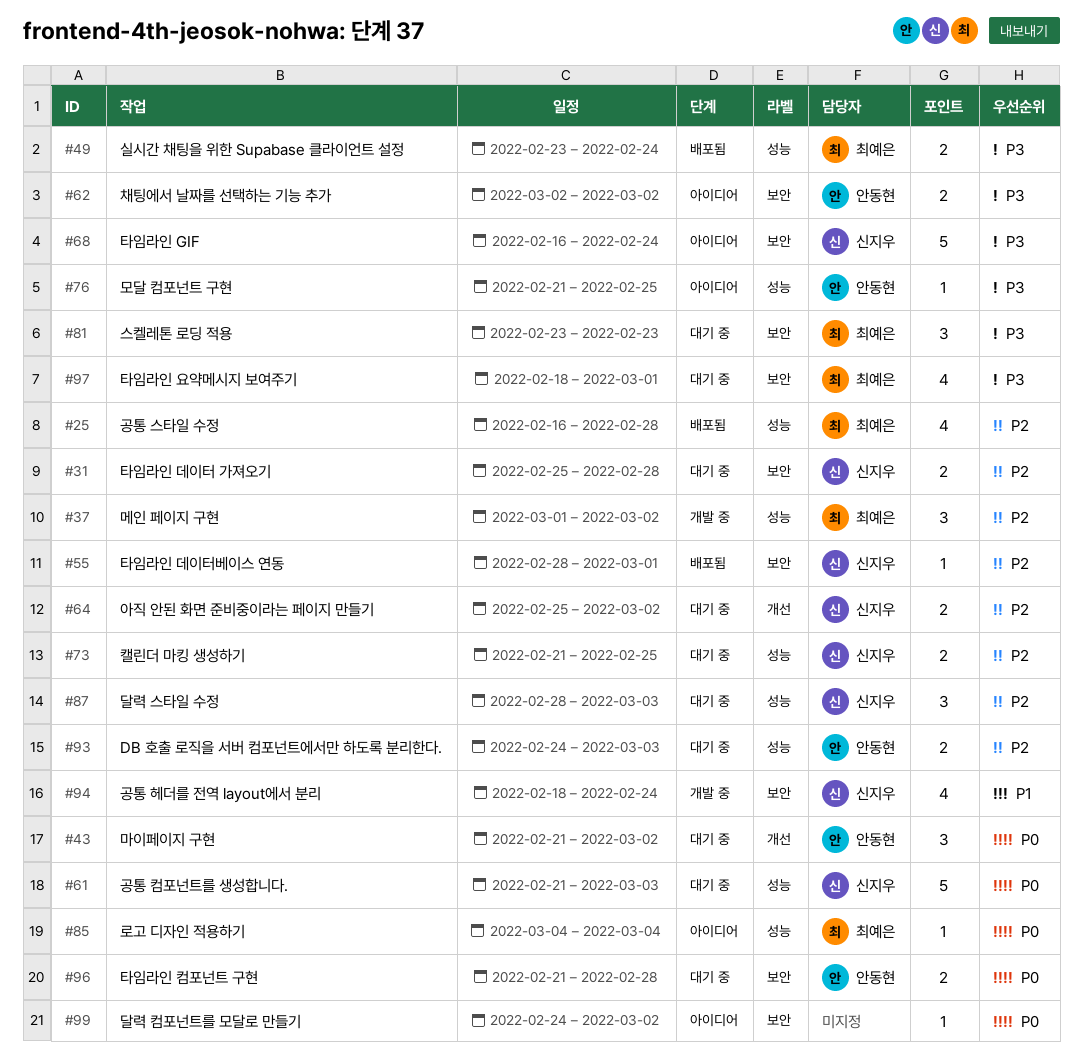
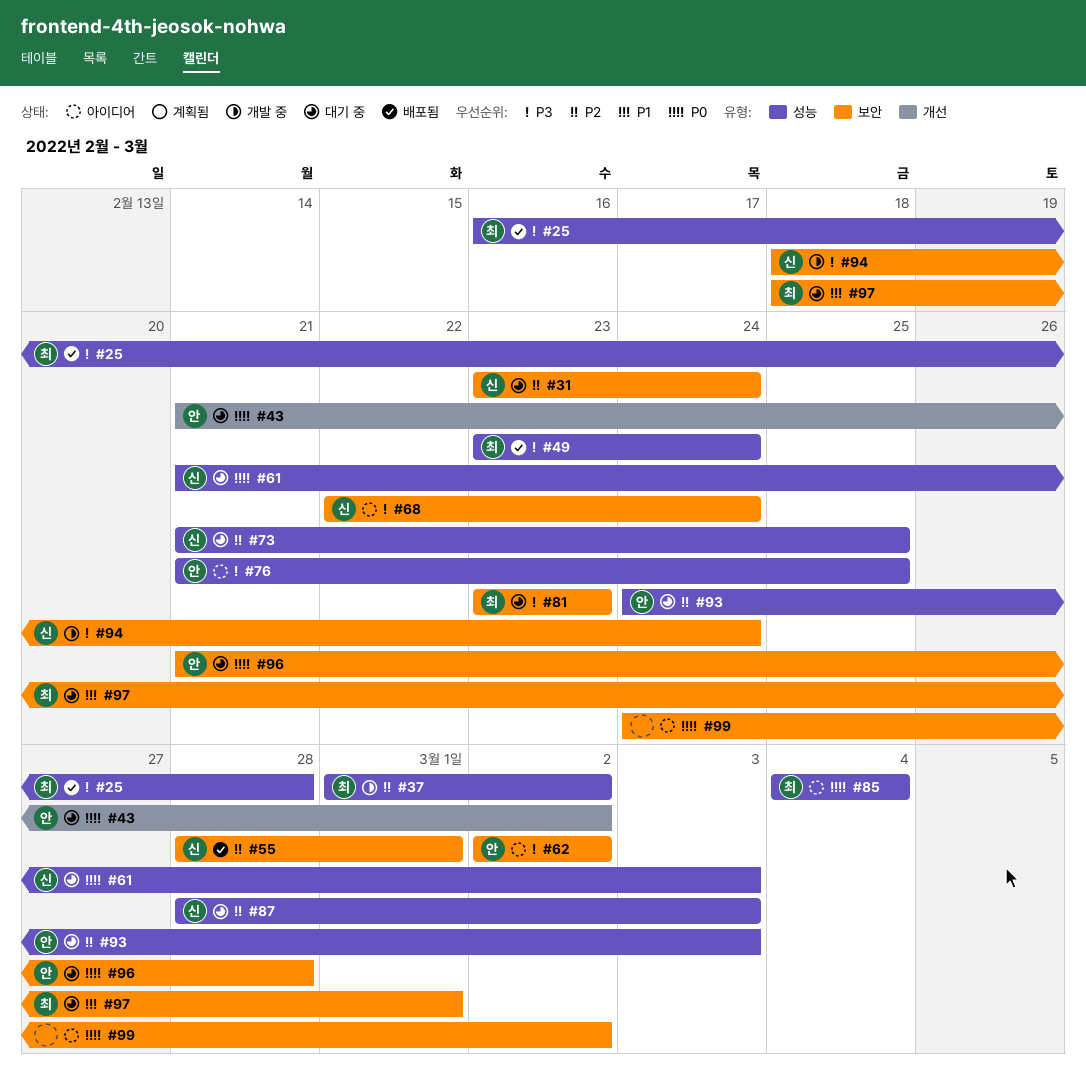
#25, priority: P2 -> P3
#31, start: Feb 25 -> Feb 23
#31, due: Feb 28 -> Feb 24
#64: present -> none
#68, start: Feb 16 -> Feb 22
#94, priority: P1 -> P3
#97, priority: P3 -> P1

